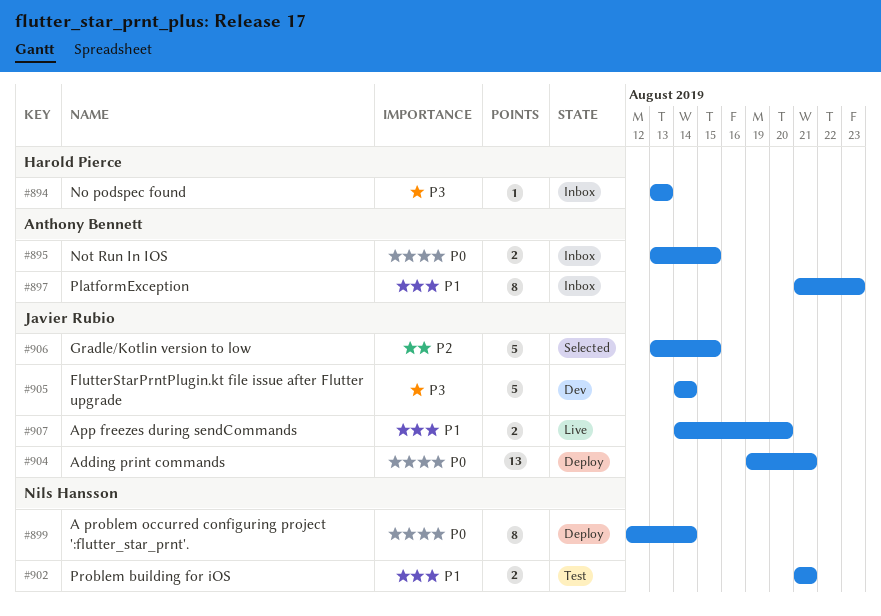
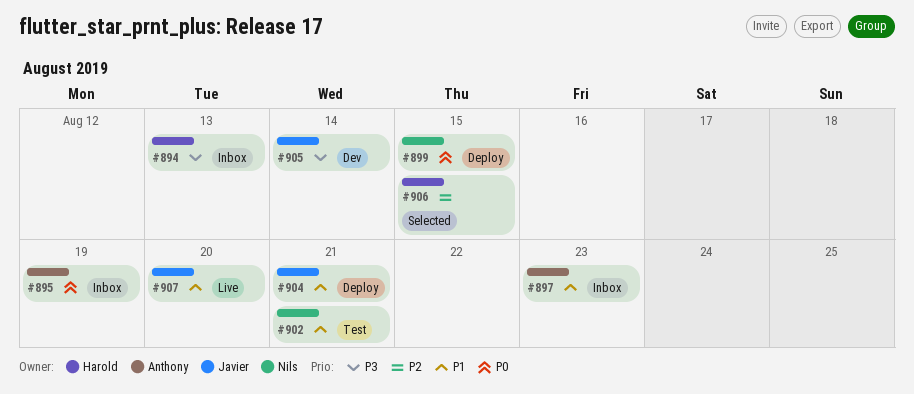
#895, due: Aug 15 -> Aug 19
#899, due: Aug 14 -> Aug 15
#904, priority: P0 -> P1
#906, owner: Javier Rubio -> Harold Pierce

